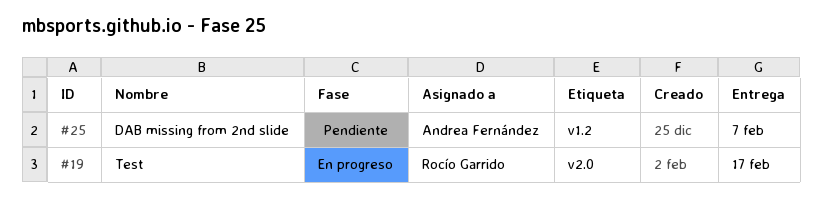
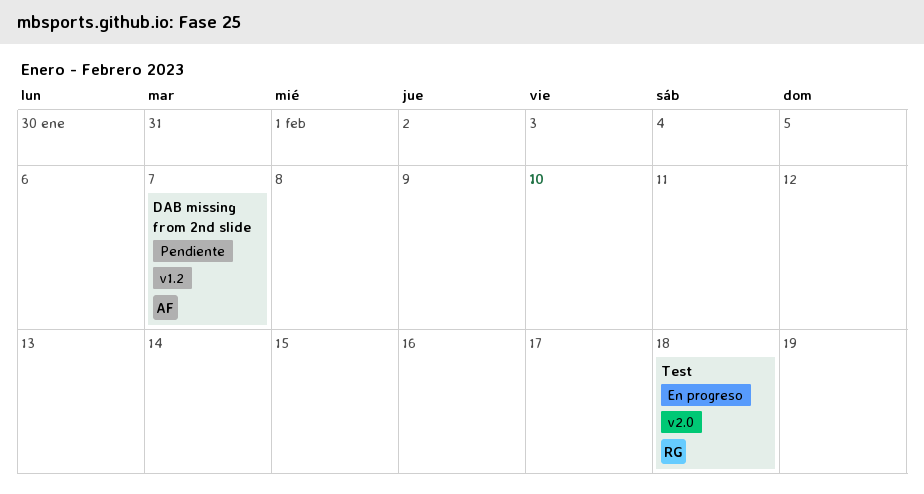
Test, due: Feb 17 -> Feb 18

